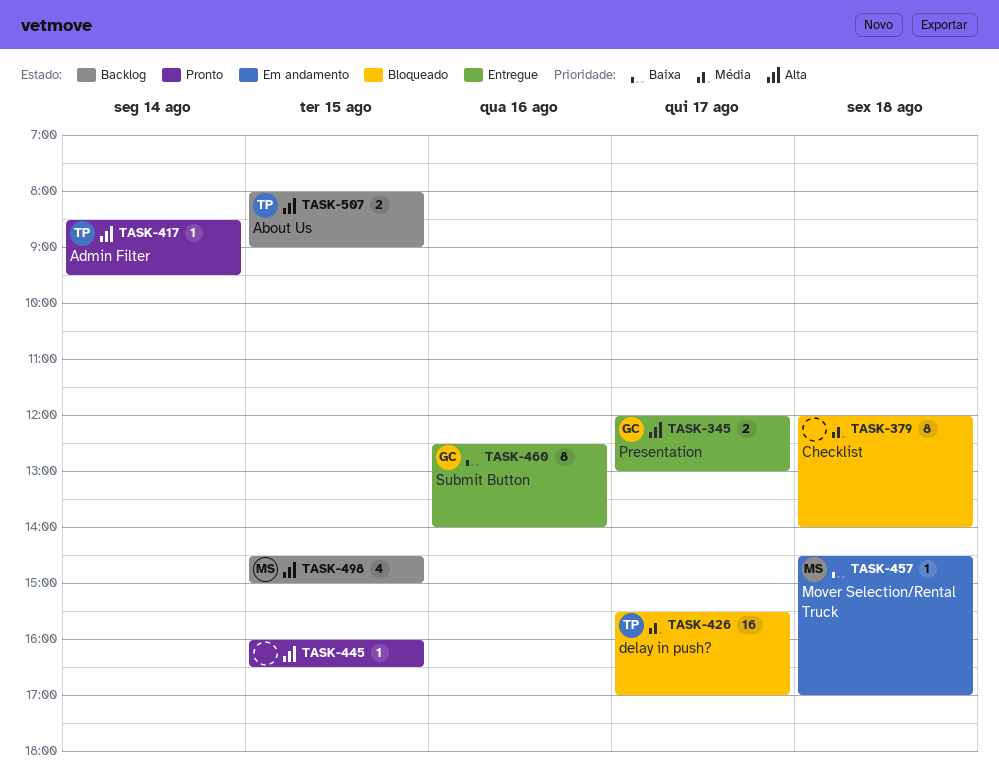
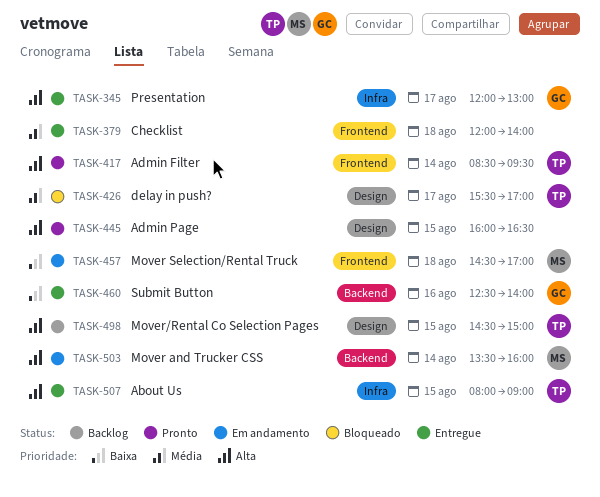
TASK-379, status: Bloqueado -> Entregue
TASK-498, owner: MS -> TP
TASK-503: none -> present
TASK-507, status: Backlog -> Entregue

